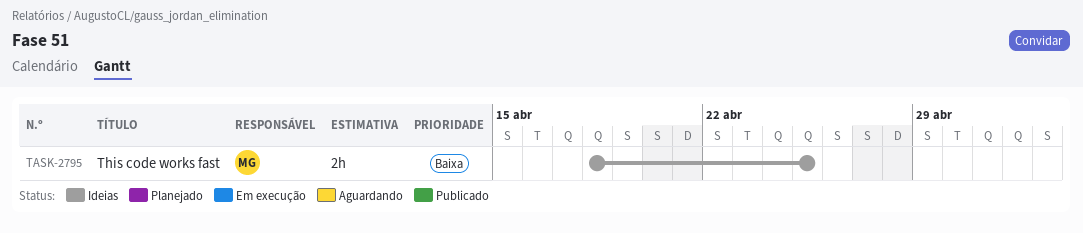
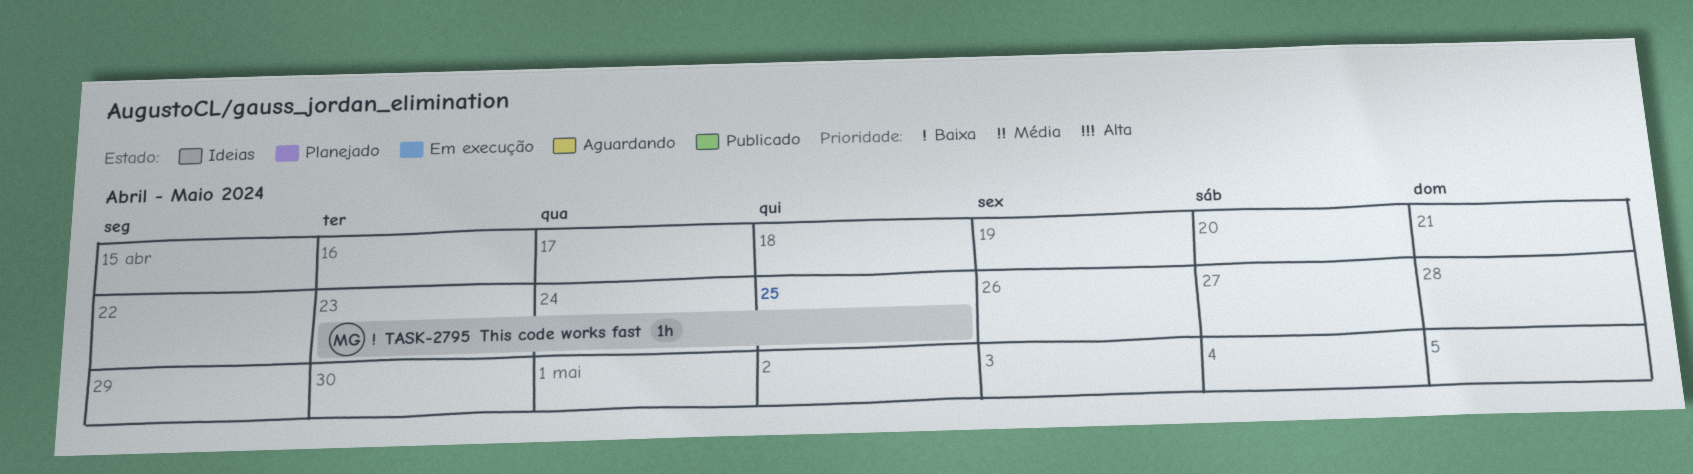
TASK-2795, estimate: 2h -> 1h
TASK-2795, start: Apr 18 -> Apr 23

